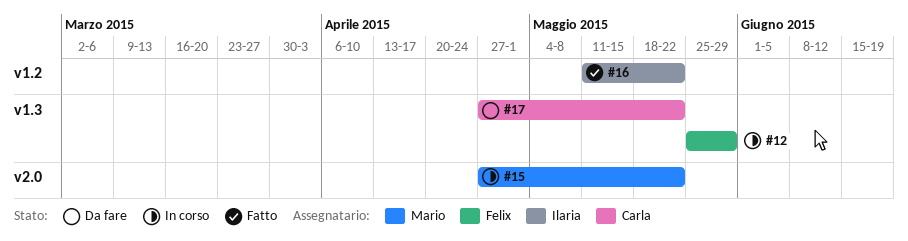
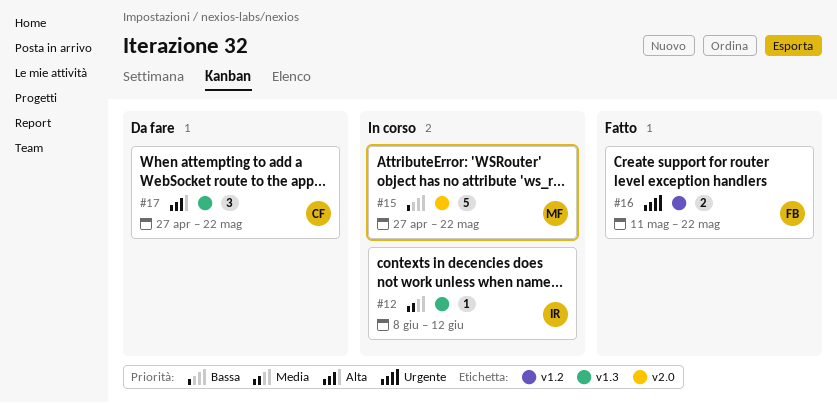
#12, owner: Felix -> Ilaria
#12, start: May 25 -> Jun 8
#12, due: May 29 -> Jun 12
#16, owner: Ilaria -> Felix

